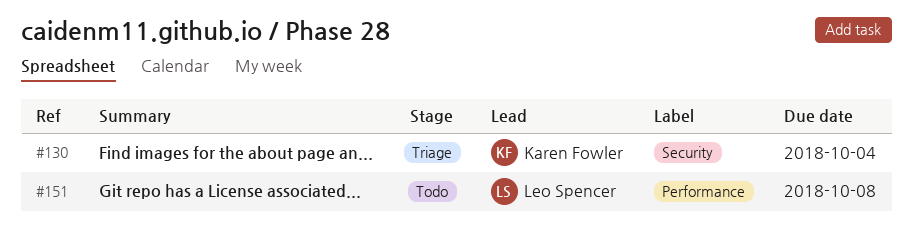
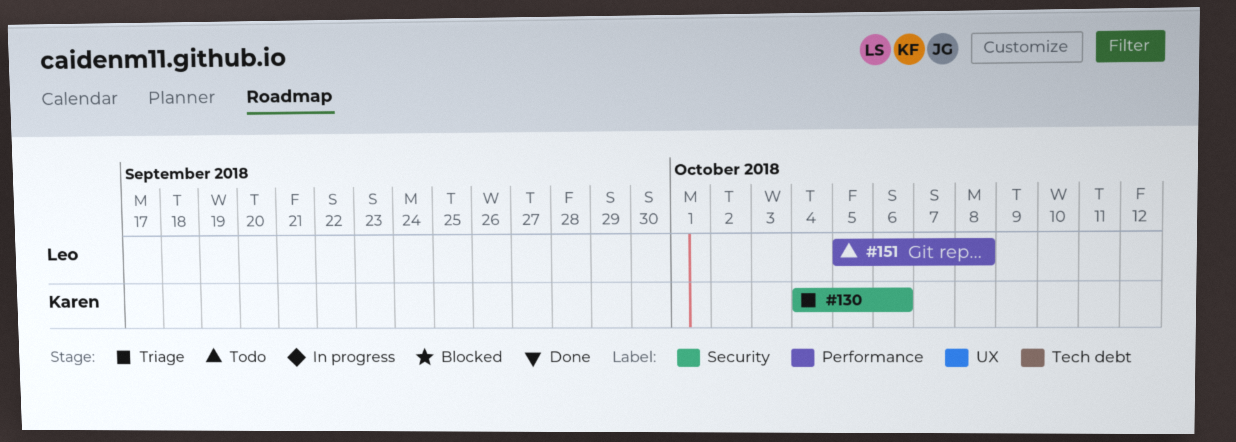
#130, due: Oct 4 -> Oct 6

